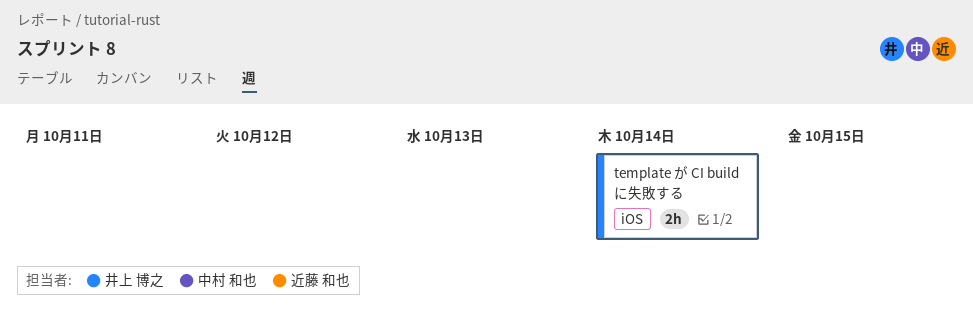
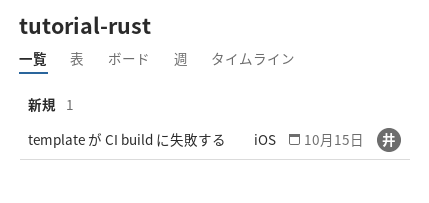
template が CI build に失敗する, due: Oct 14 -> Oct 15

